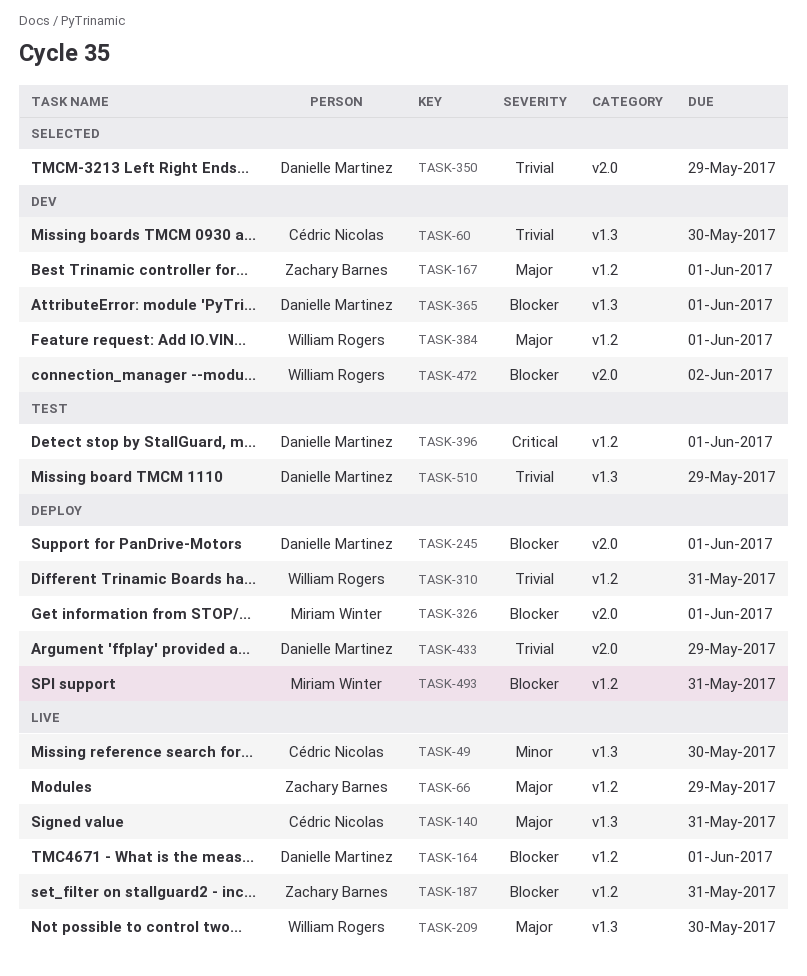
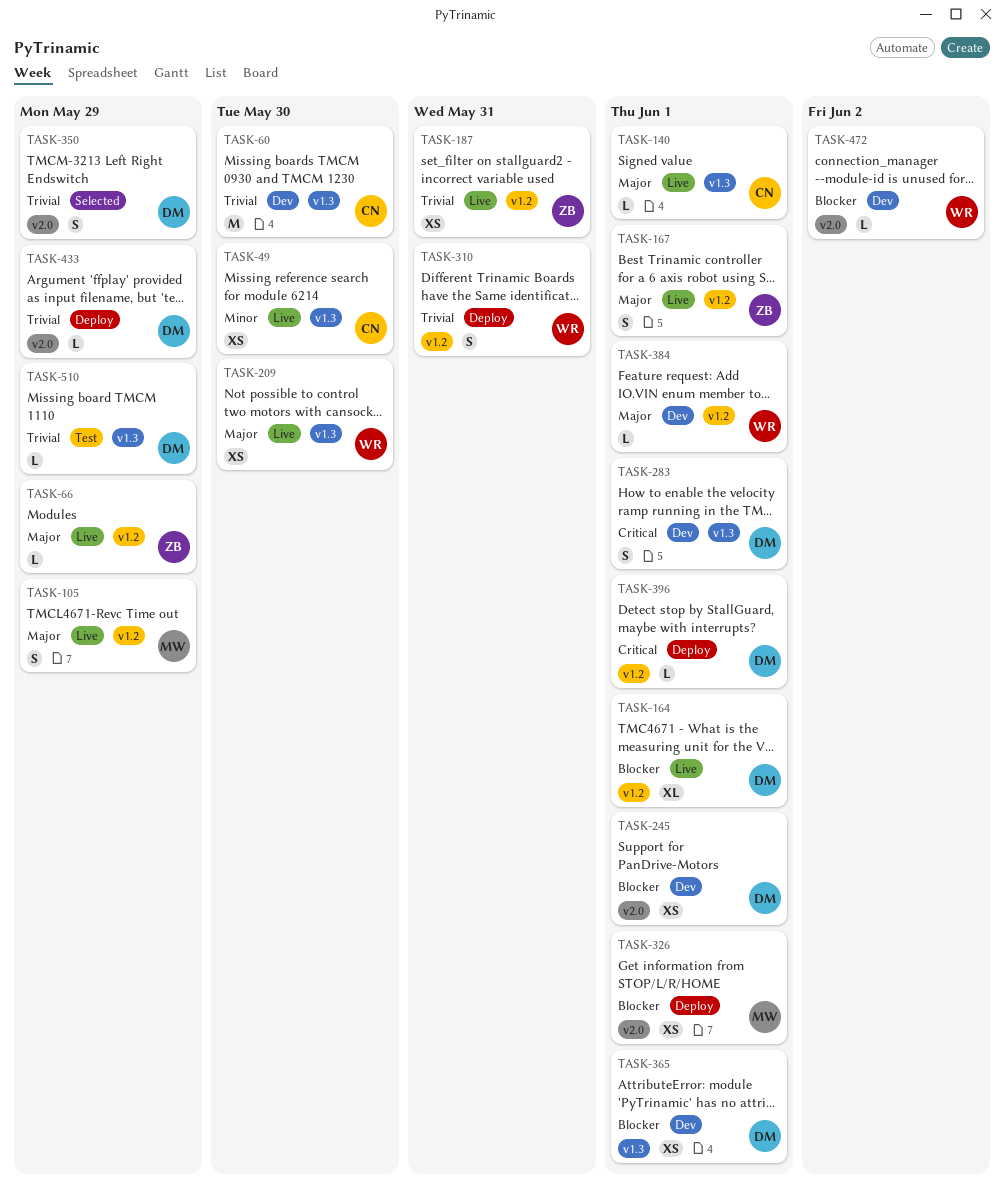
TASK-105: none -> present
TASK-140, due: May 31 -> Jun 1
TASK-167, status: Dev -> Live
TASK-187, priority: Blocker -> Trivial
TASK-245, status: Deploy -> Dev
TASK-283: none -> present
TASK-396, status: Test -> Deploy
TASK-493: present -> none

